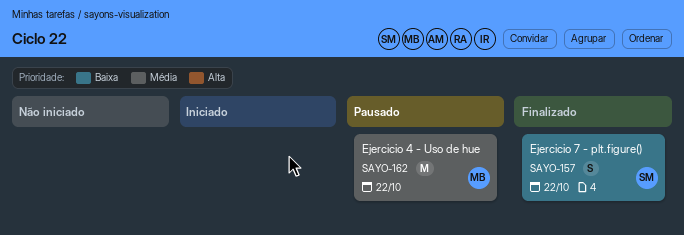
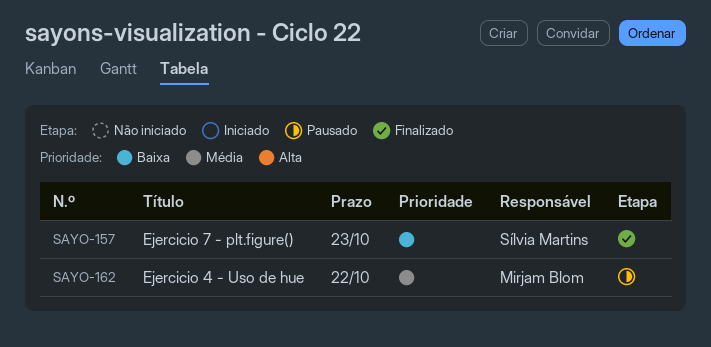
SAYO-157, due: Oct 22 -> Oct 23

